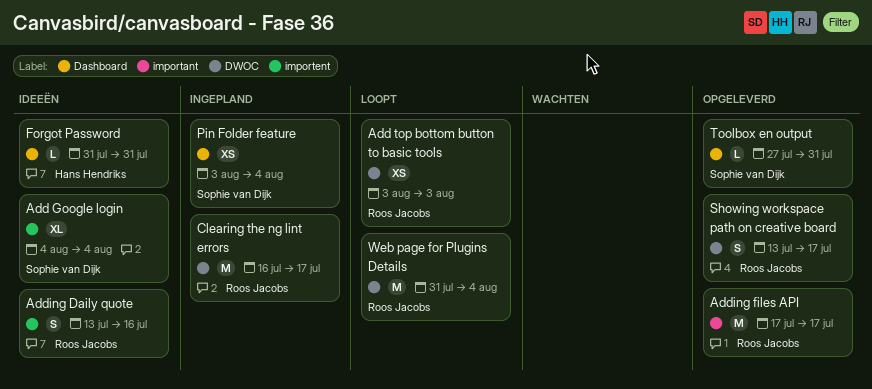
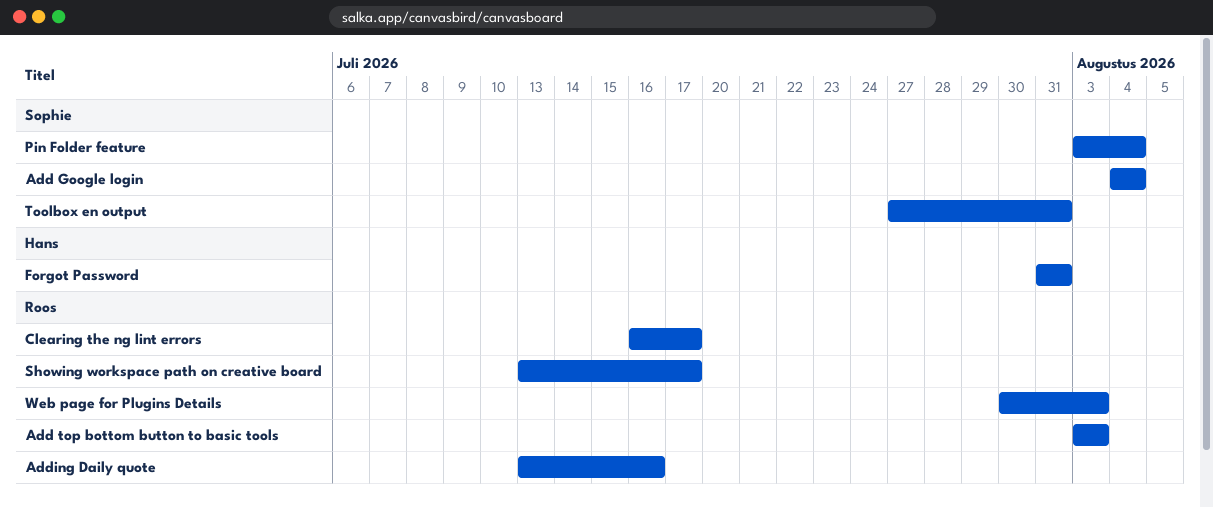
Adding files API: present -> none
Web page for Plugins Details, start: Jul 31 -> Jul 30
Web page for Plugins Details, due: Aug 4 -> Aug 3

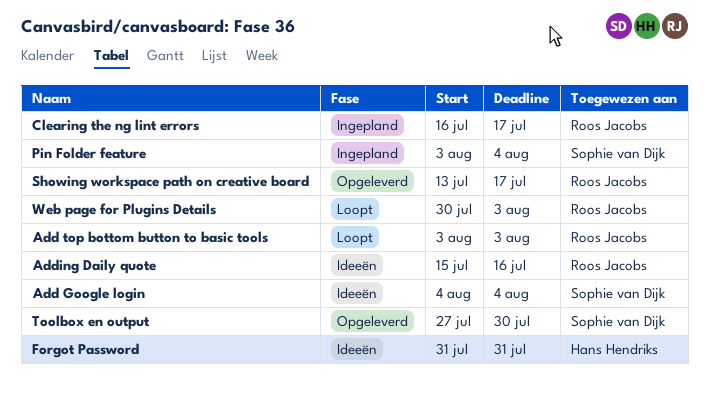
Adding Daily quote, start: Jul 13 -> Jul 15
Toolbox en output, due: Jul 31 -> Jul 30

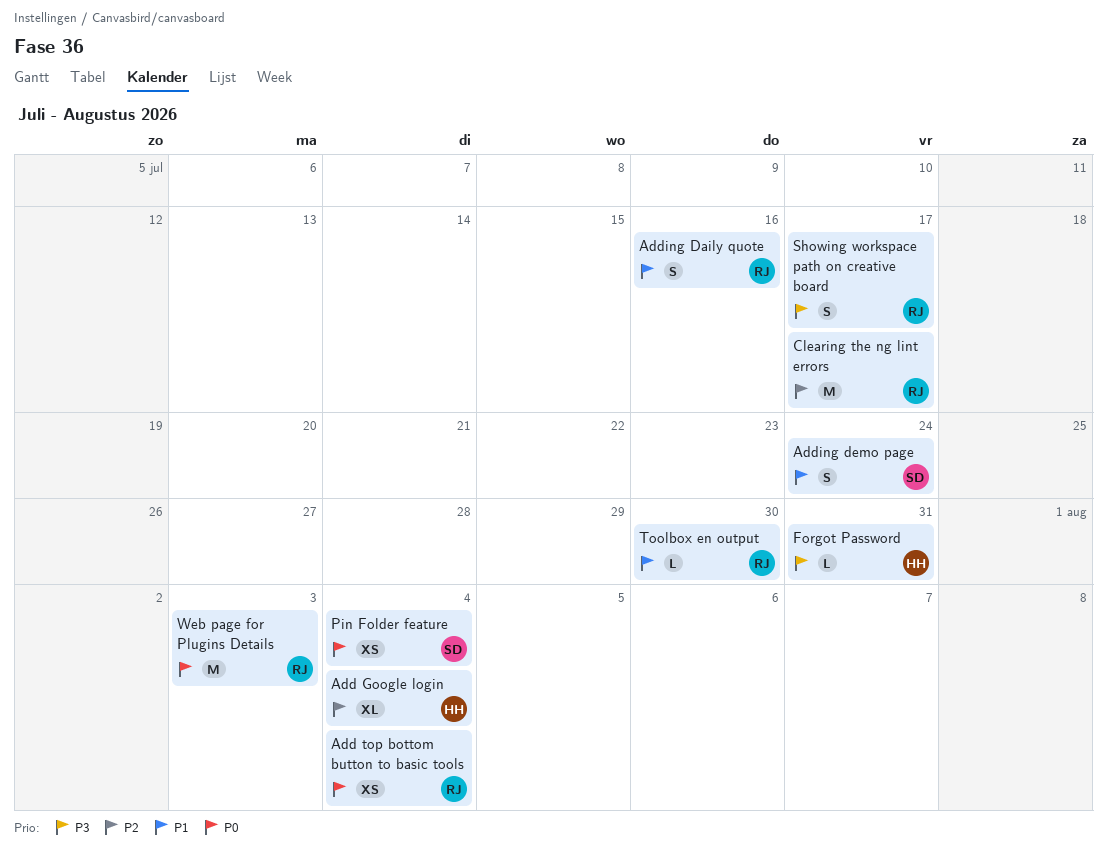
Add Google login, owner: Sophie van Dijk -> Hans Hendriks
Add top bottom button to basic tools, due: Aug 3 -> Aug 4
Adding demo page: none -> present
Toolbox en output, owner: Sophie van Dijk -> Roos Jacobs

